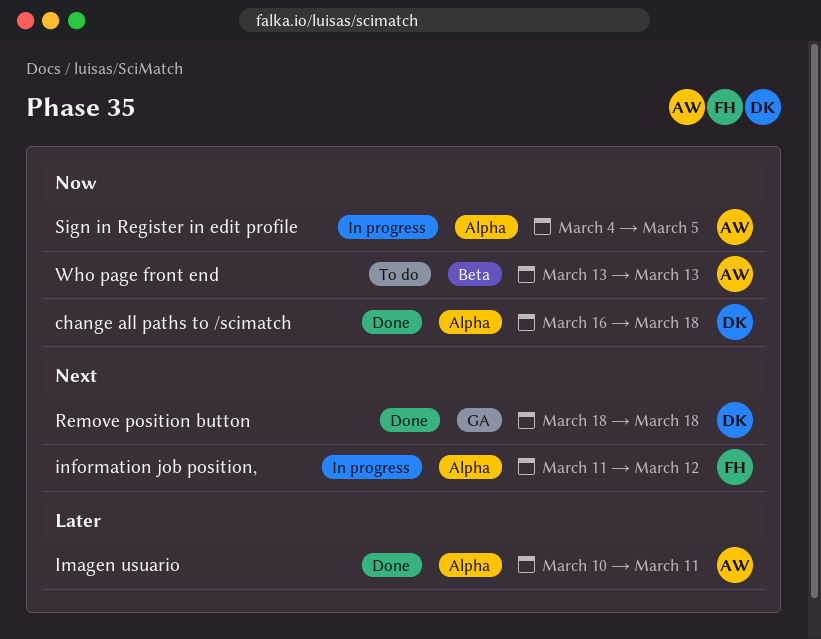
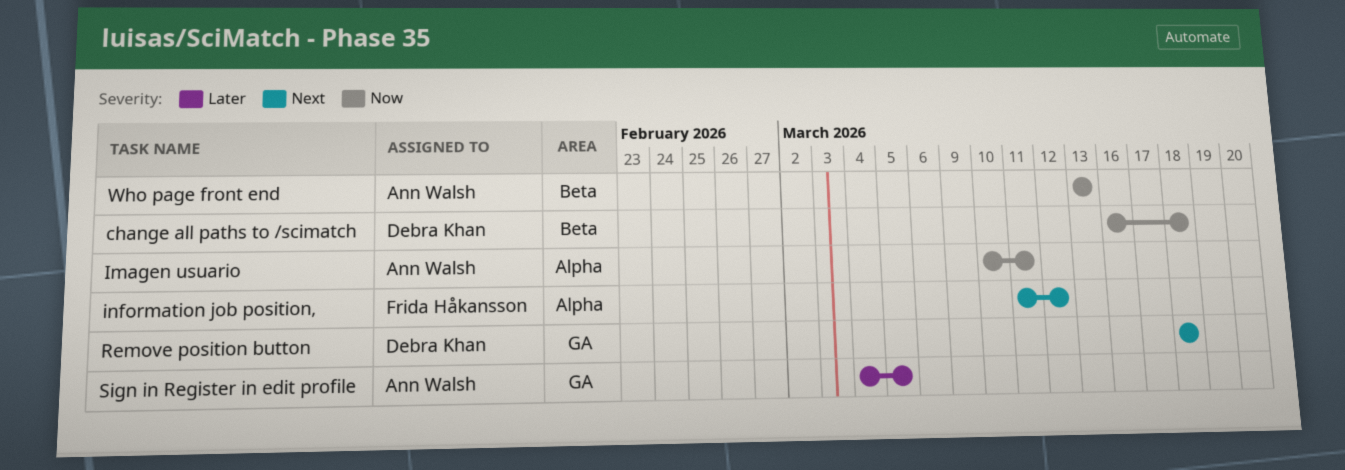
change all paths to /scimatch, label: Alpha -> Beta
Imagen usuario, priority: Later -> Now
Sign in Register in edit profile, priority: Now -> Later
Sign in Register in edit profile, label: Alpha -> GA

